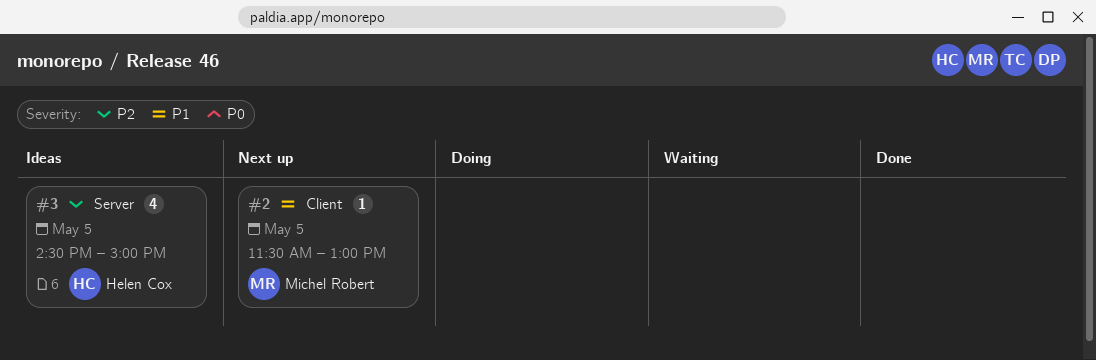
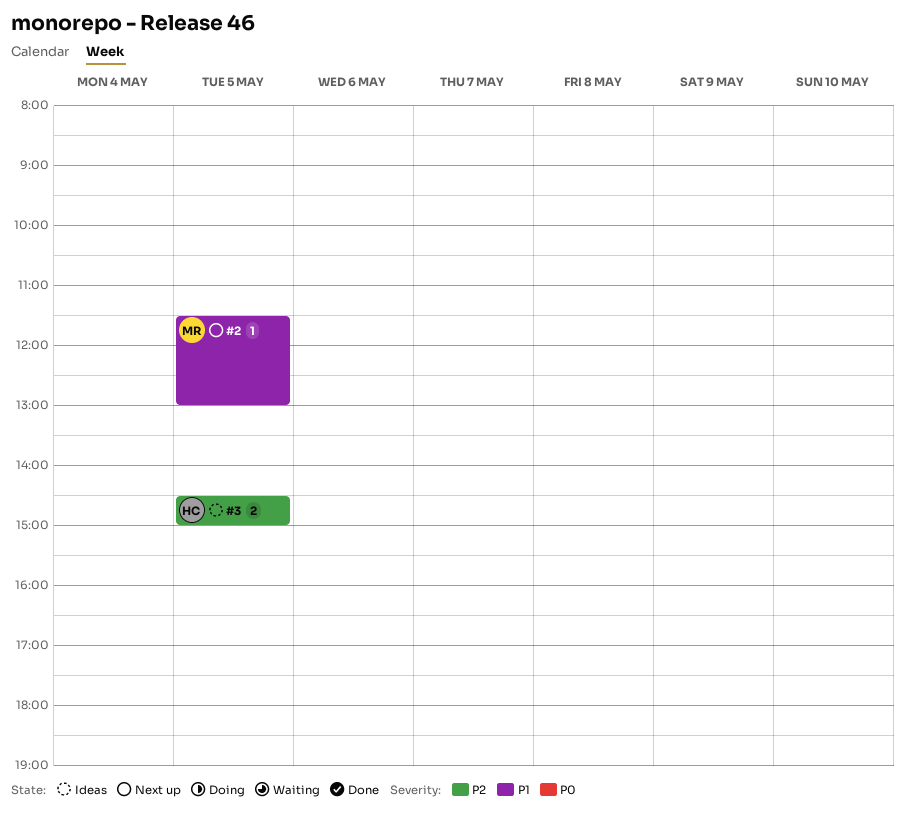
#3, estimate: 4 -> 2

